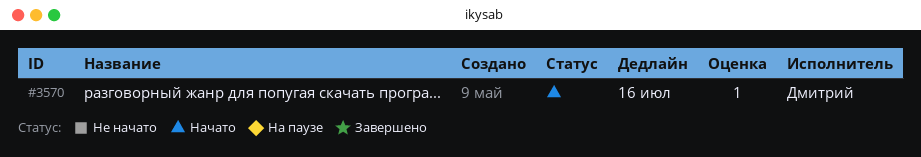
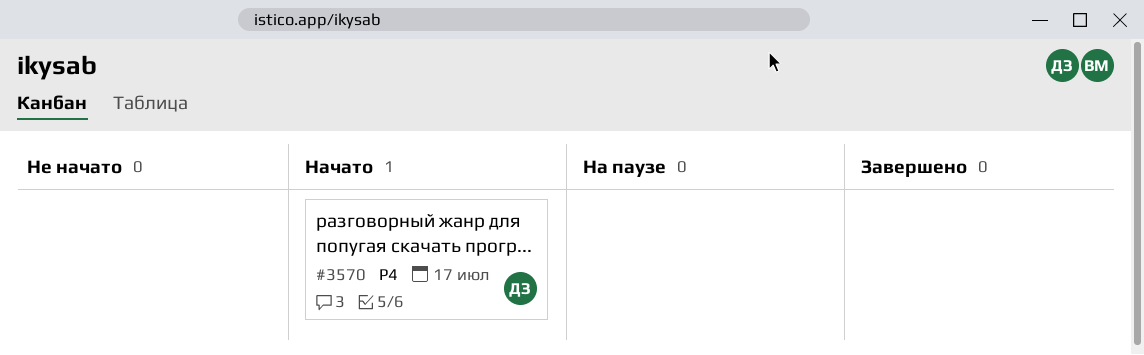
#3570, due: Jul 16 -> Jul 17

